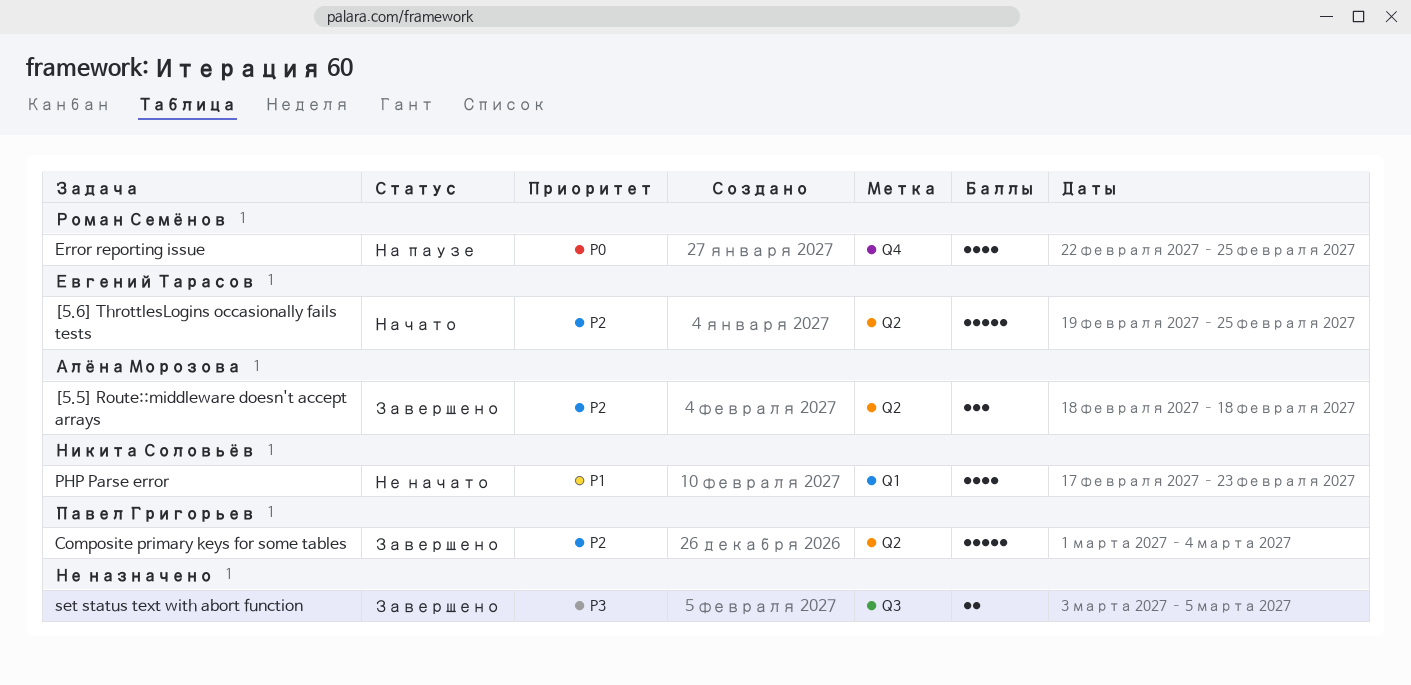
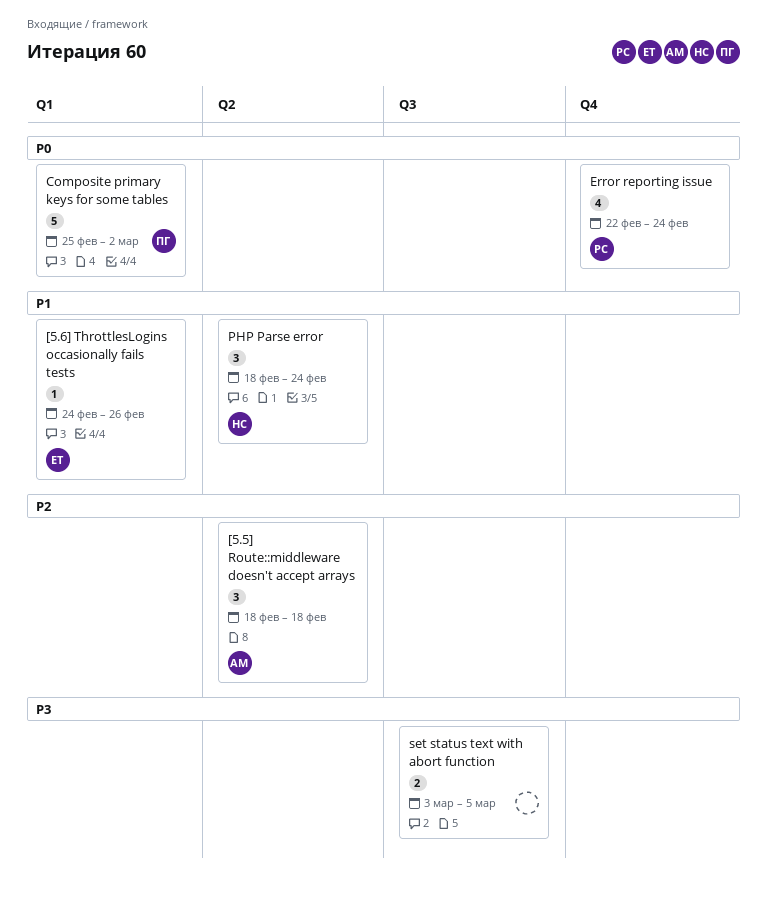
[5.6] ThrottlesLogins occasionally fails tests, priority: P2 -> P1
[5.6] ThrottlesLogins occasionally fails tests, label: Q2 -> Q1
[5.6] ThrottlesLogins occasionally fails tests, estimate: 5 -> 1
[5.6] ThrottlesLogins occasionally fails tests, start: Feb 19 -> Feb 24
[5.6] ThrottlesLogins occasionally fails tests, due: Feb 25 -> Feb 26
Composite primary keys for some tables, priority: P2 -> P0
Composite primary keys for some tables, label: Q2 -> Q1
Composite primary keys for some tables, start: Mar 1 -> Feb 25
Composite primary keys for some tables, due: Mar 4 -> Mar 2
Error reporting issue, due: Feb 25 -> Feb 24
PHP Parse error, label: Q1 -> Q2
PHP Parse error, estimate: 4 -> 3
PHP Parse error, start: Feb 17 -> Feb 18
PHP Parse error, due: Feb 23 -> Feb 24

